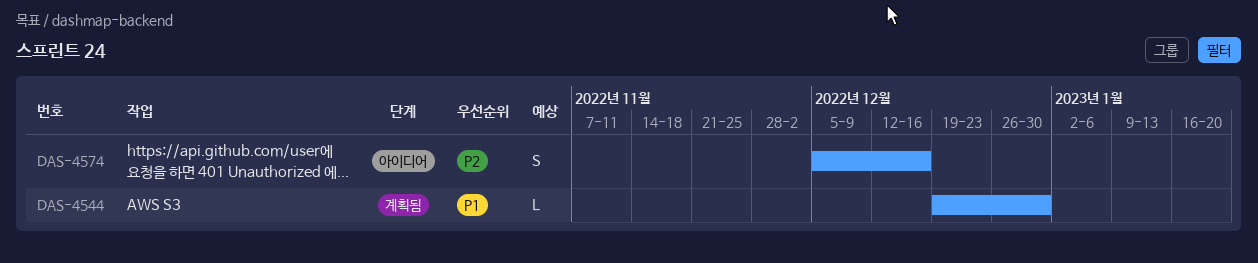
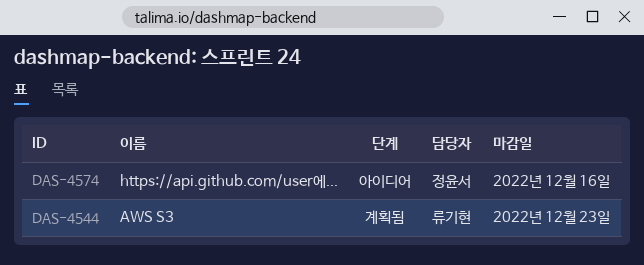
DAS-4544, due: Dec 30 -> Dec 23

